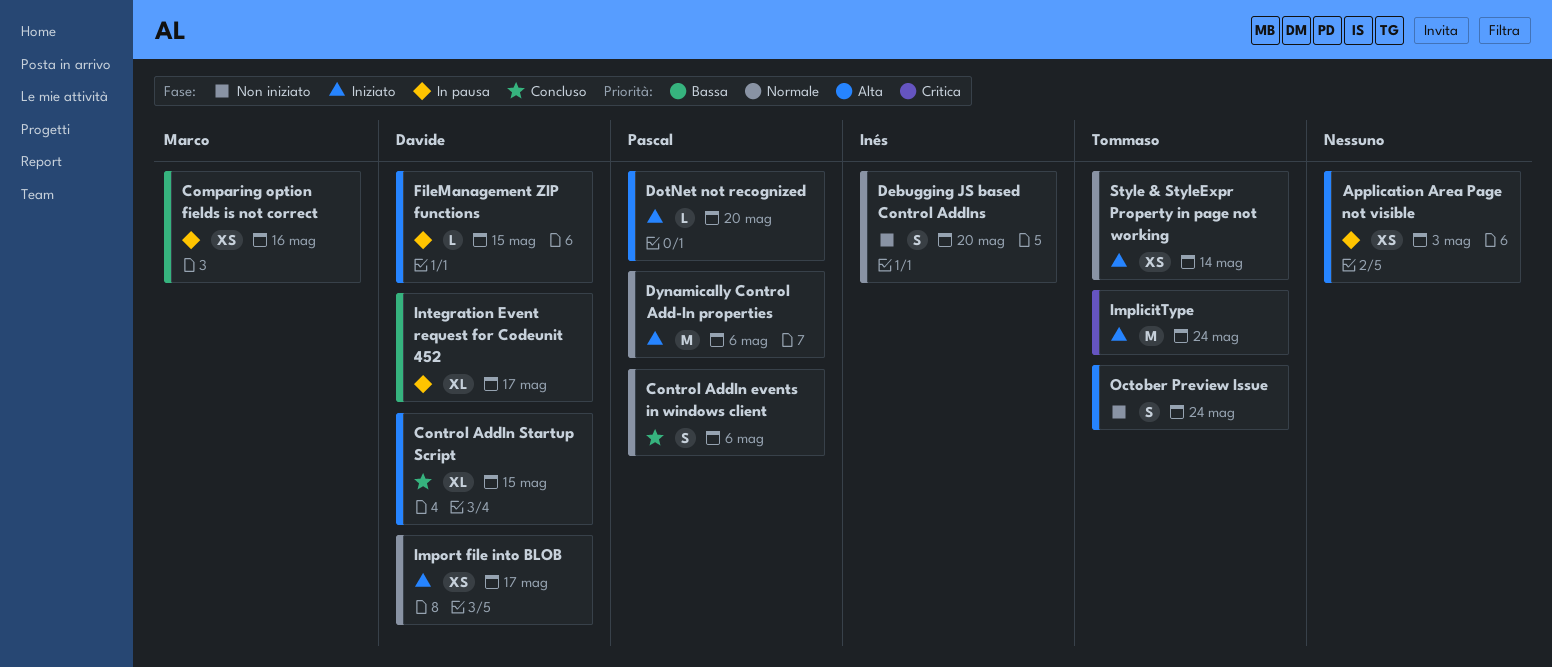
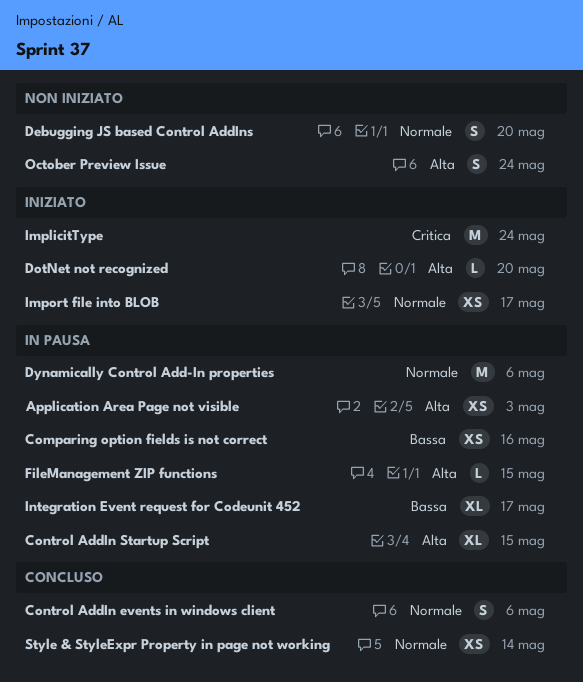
Control AddIn Startup Script, status: Concluso -> In pausa
Dynamically Control Add-In properties, status: Iniziato -> In pausa
Style & StyleExpr Property in page not working, status: Iniziato -> Concluso

